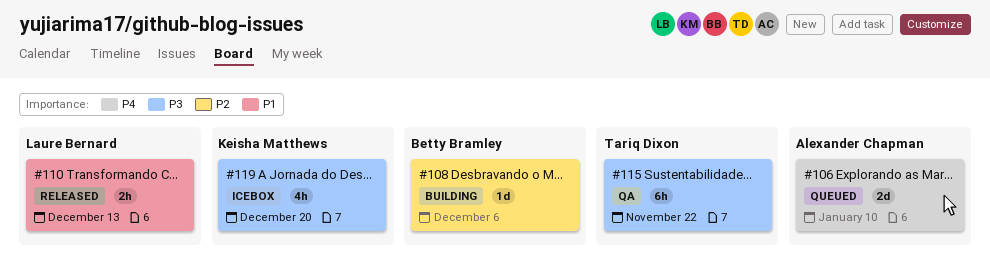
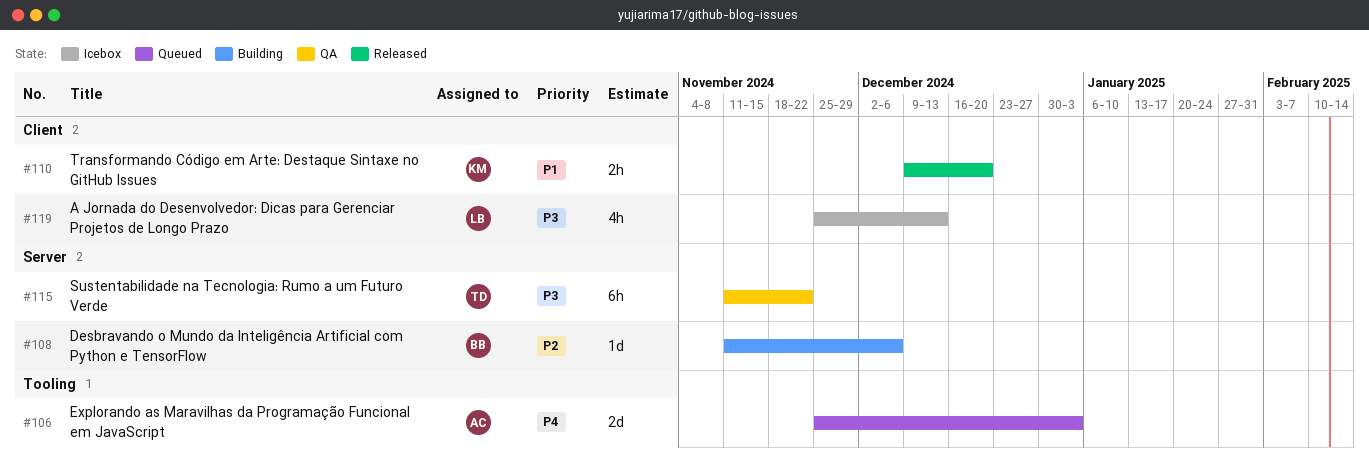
#106, due: Jan 10 -> Jan 3
#110, owner: Laure Bernard -> Keisha Matthews
#110, due: Dec 13 -> Dec 20
#119, owner: Keisha Matthews -> Laure Bernard
#119, due: Dec 20 -> Dec 13

